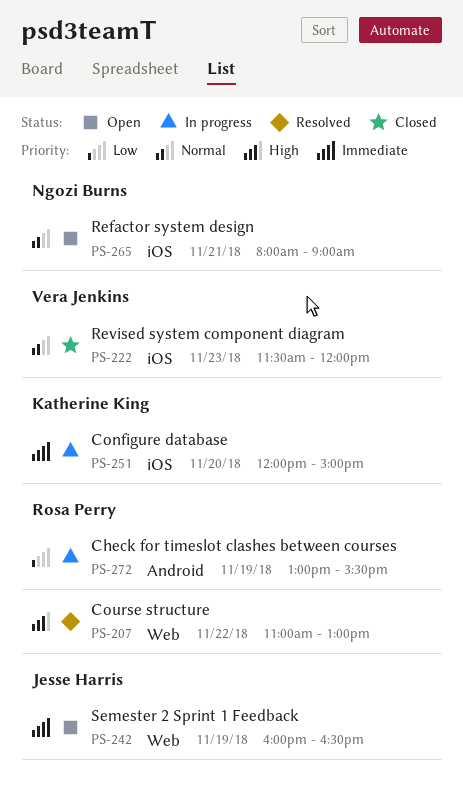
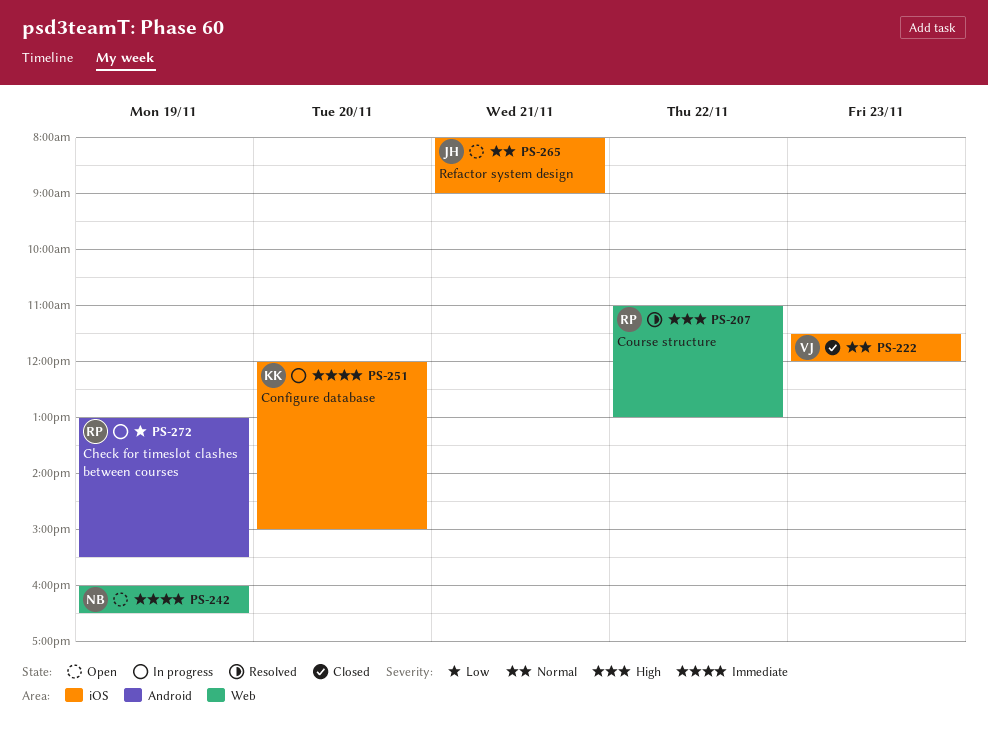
PS-242, owner: Jesse Harris -> Ngozi Burns
PS-265, owner: Ngozi Burns -> Jesse Harris

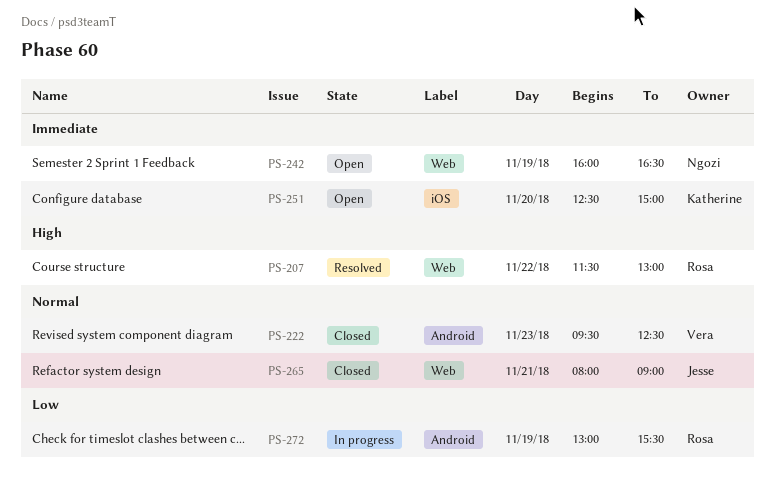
PS-207, begins: 11:00 -> 11:30
PS-222, label: iOS -> Android
PS-222, begins: 11:30 -> 09:30
PS-222, ends: 12:00 -> 12:30
PS-251, status: In progress -> Open
PS-251, begins: 12:00 -> 12:30
PS-265, status: Open -> Closed
PS-265, label: iOS -> Web

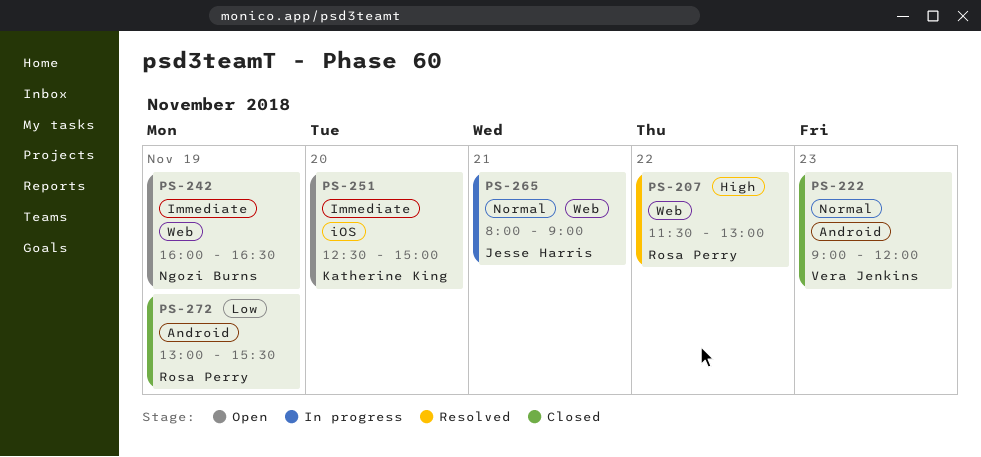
PS-222, begins: 09:30 -> 09:00
PS-222, ends: 12:30 -> 12:00
PS-265, status: Closed -> In progress
PS-272, status: In progress -> Closed

